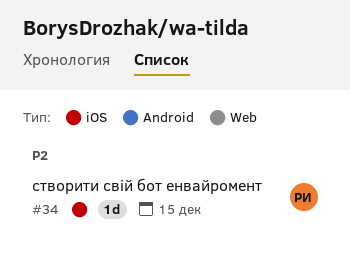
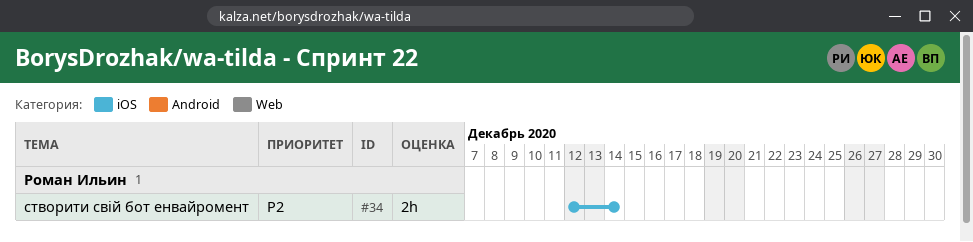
#34, estimate: 1d -> 2h
#34, due: Dec 15 -> Dec 14

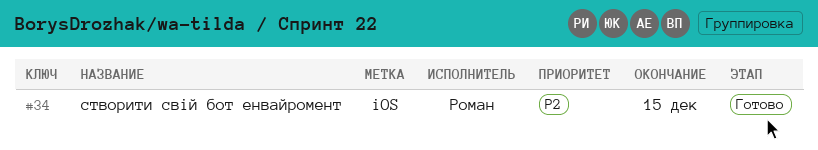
#34, due: Dec 14 -> Dec 15

